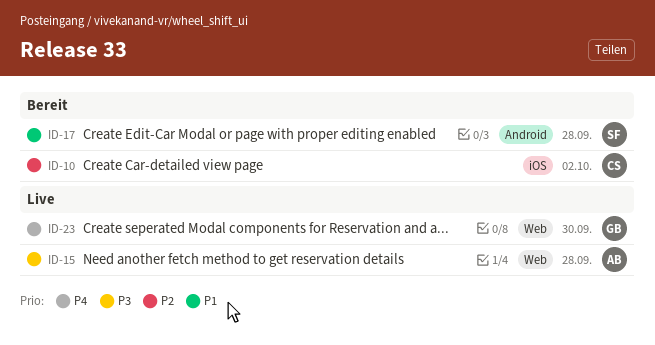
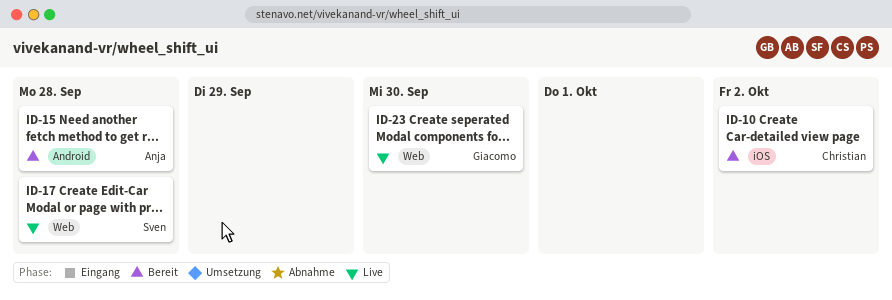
ID-15, status: Live -> Bereit
ID-15, label: Web -> Android
ID-17, status: Bereit -> Live
ID-17, label: Android -> Web

